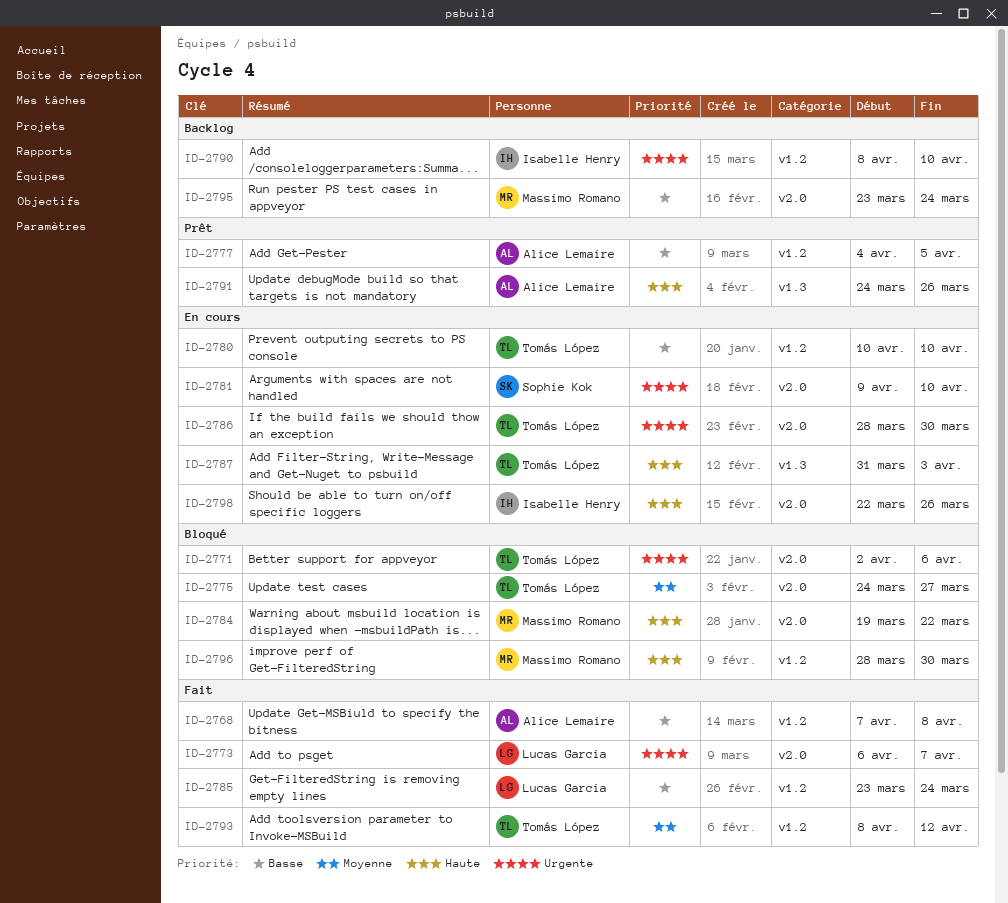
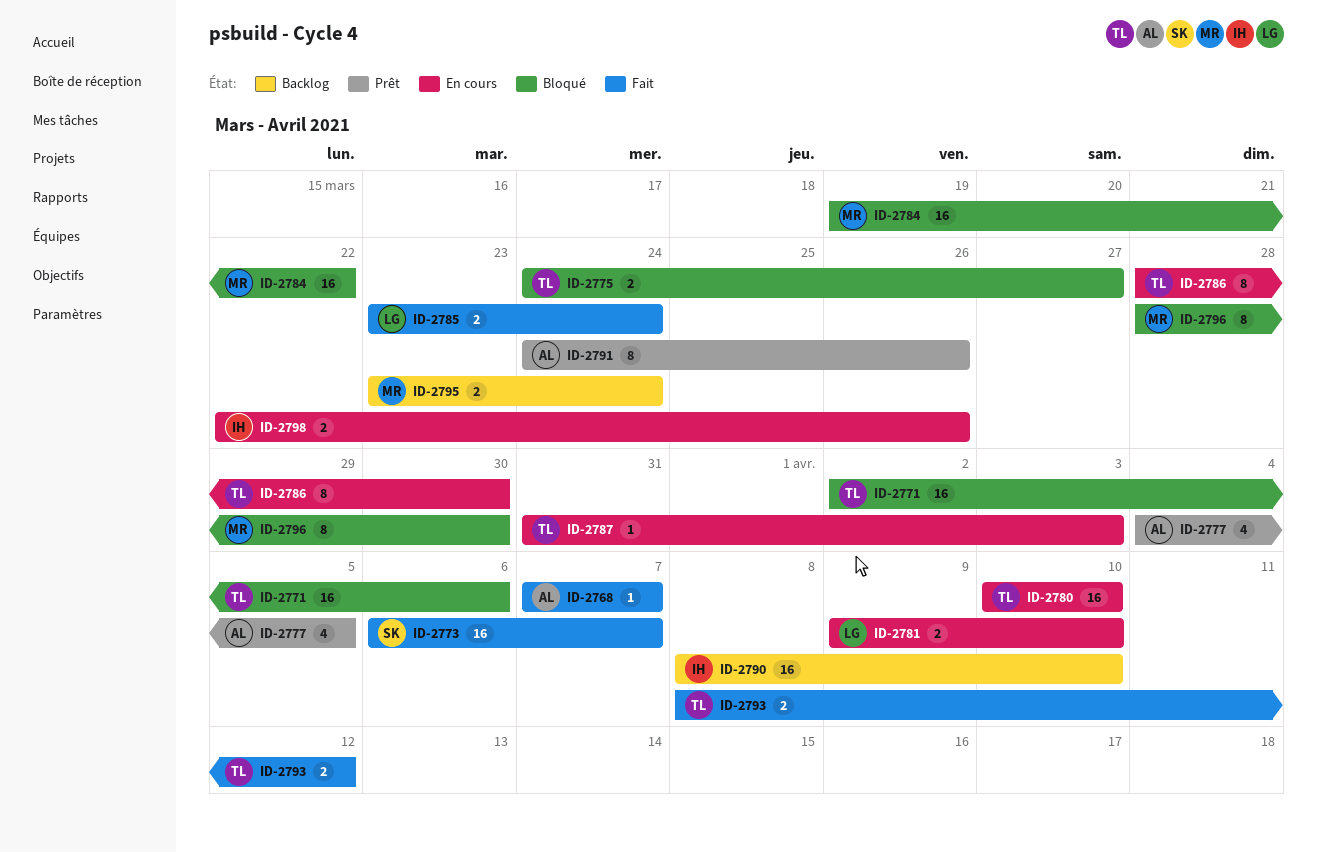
ID-2768, due: Apr 8 -> Apr 7
ID-2773, owner: Lucas Garcia -> Sophie Kok
ID-2781, owner: Sophie Kok -> Lucas Garcia

